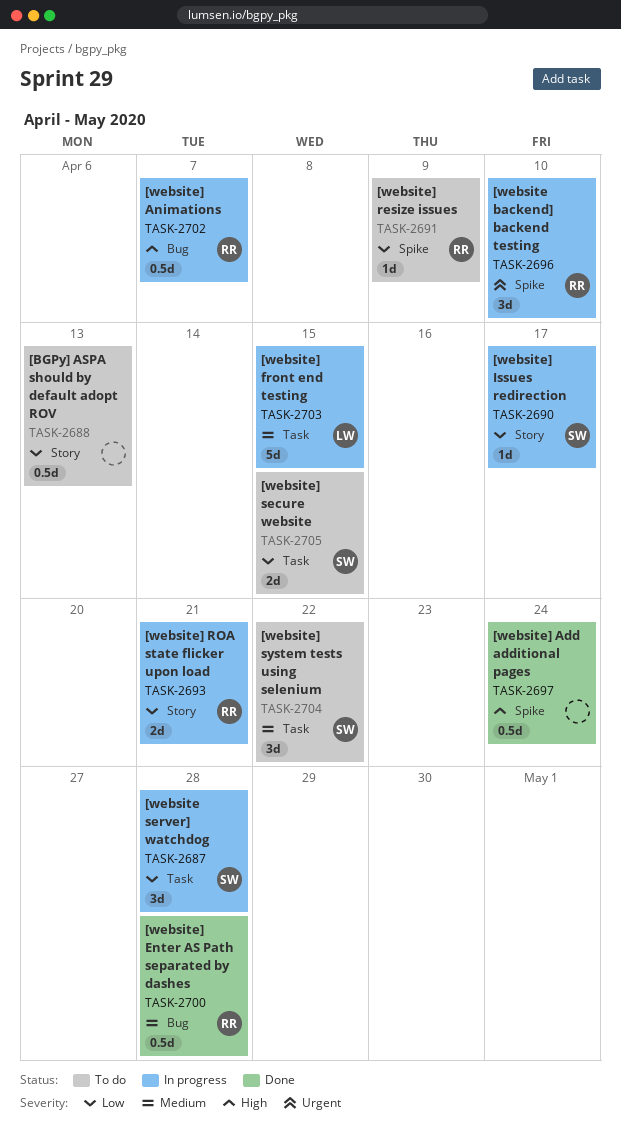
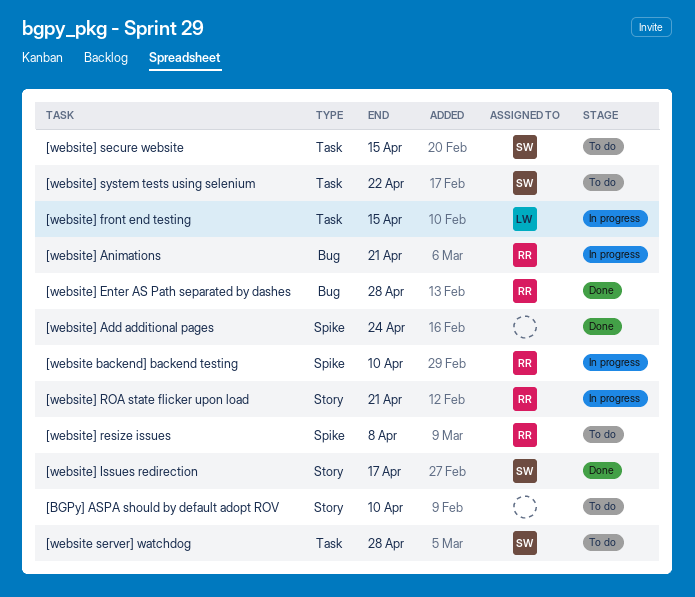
[BGPy] ASPA should by default adopt ROV, due: Apr 13 -> Apr 10
[website server] watchdog, status: In progress -> To do
[website] Animations, due: Apr 7 -> Apr 21
[website] Issues redirection, status: In progress -> Done
[website] resize issues, due: Apr 9 -> Apr 8

